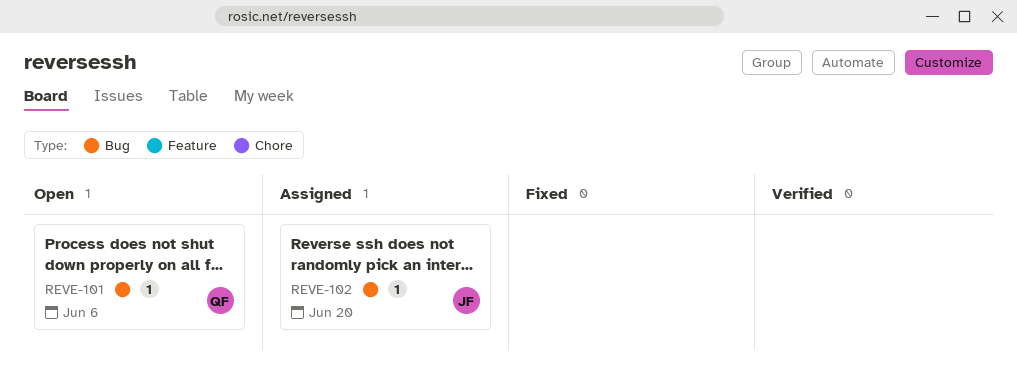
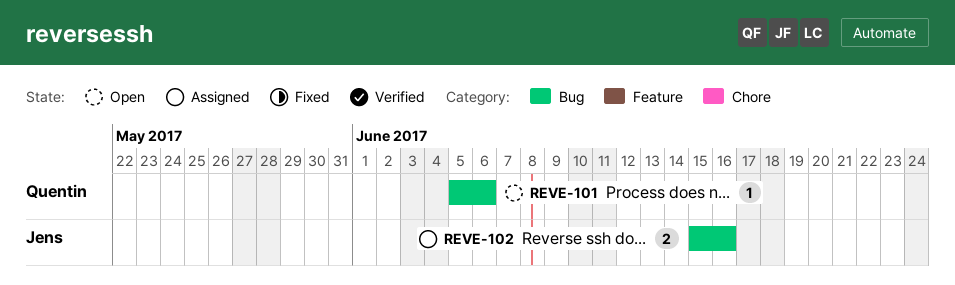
REVE-102, estimate: 1 -> 2
REVE-102, due: Jun 20 -> Jun 16

